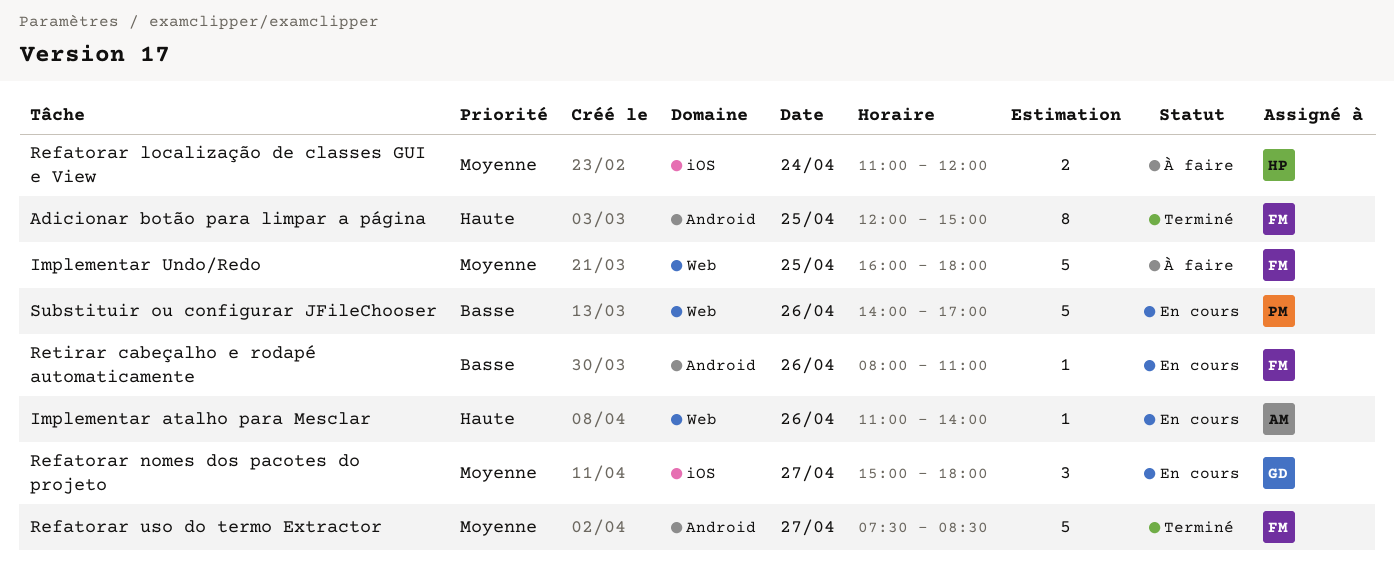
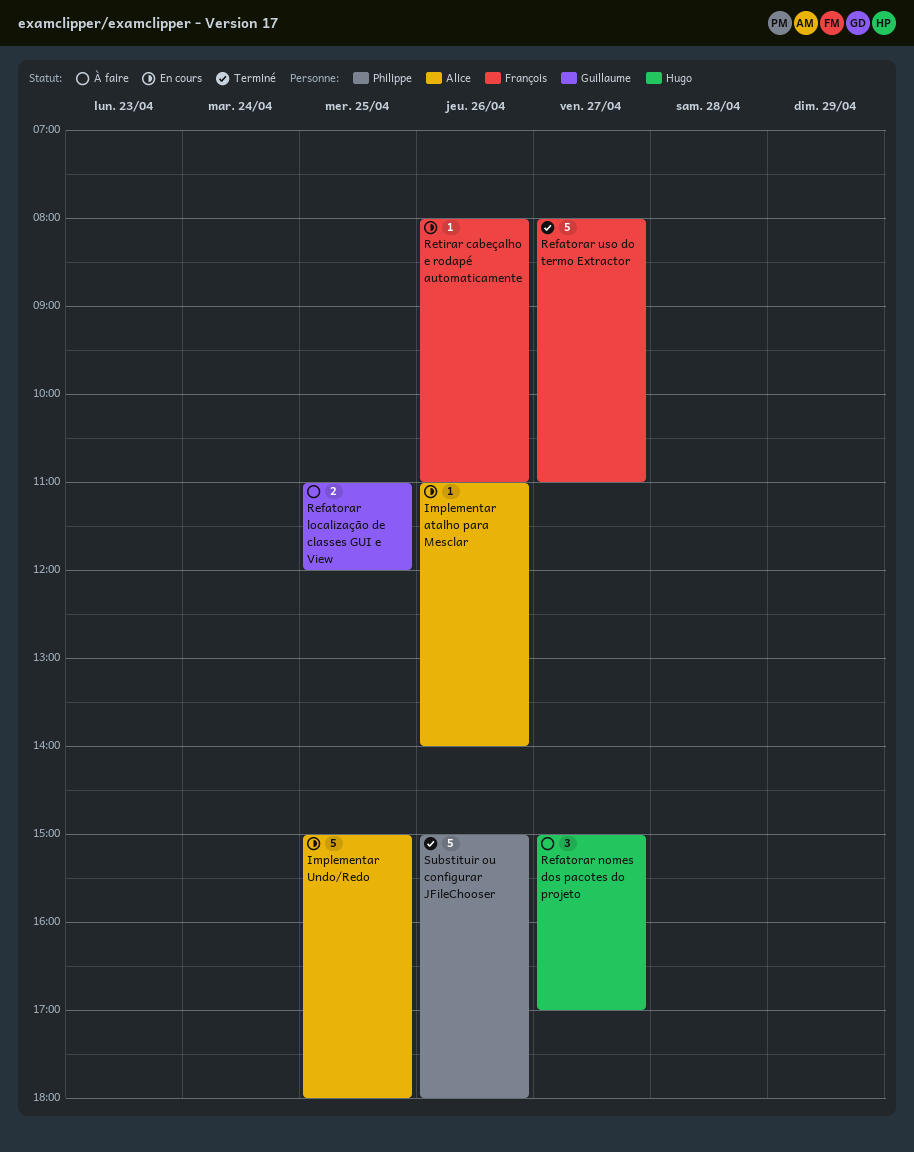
Adicionar botão para limpar a página: present -> none
Implementar Undo/Redo, status: À faire -> En cours
Implementar Undo/Redo, owner: François -> Alice
Implementar Undo/Redo, begins: 16:00 -> 15:00
Refatorar localização de classes GUI e View, owner: Hugo -> Guillaume
Refatorar localização de classes GUI e View, day: Apr 24 -> Apr 25
Refatorar nomes dos pacotes do projeto, status: En cours -> À faire
Refatorar nomes dos pacotes do projeto, owner: Guillaume -> Hugo
Refatorar nomes dos pacotes do projeto, ends: 18:00 -> 17:00
Refatorar uso do termo Extractor, begins: 07:30 -> 08:00
Refatorar uso do termo Extractor, ends: 08:30 -> 11:00
Substituir ou configurar JFileChooser, status: En cours -> Terminé
Substituir ou configurar JFileChooser, begins: 14:00 -> 15:00
Substituir ou configurar JFileChooser, ends: 17:00 -> 18:00

